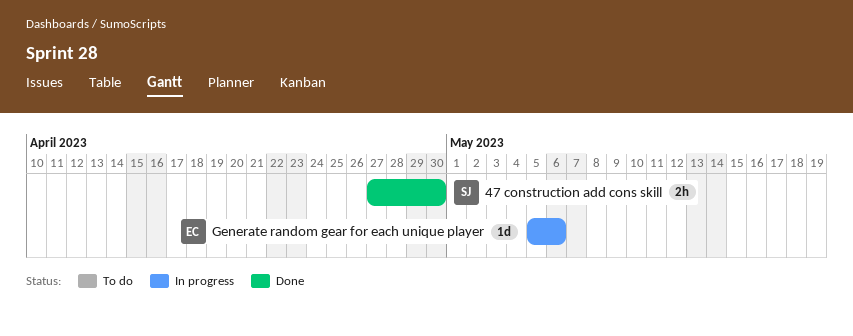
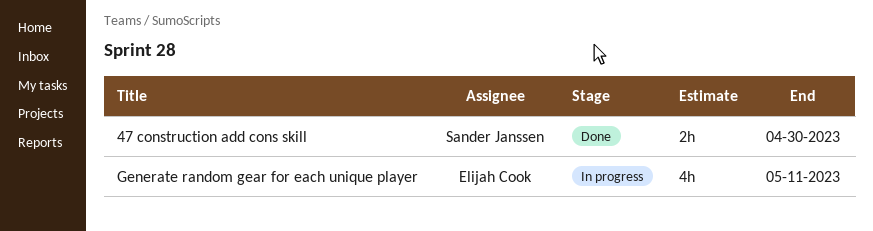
Generate random gear for each unique player, estimate: 1d -> 4h
Generate random gear for each unique player, due: May 6 -> May 11

